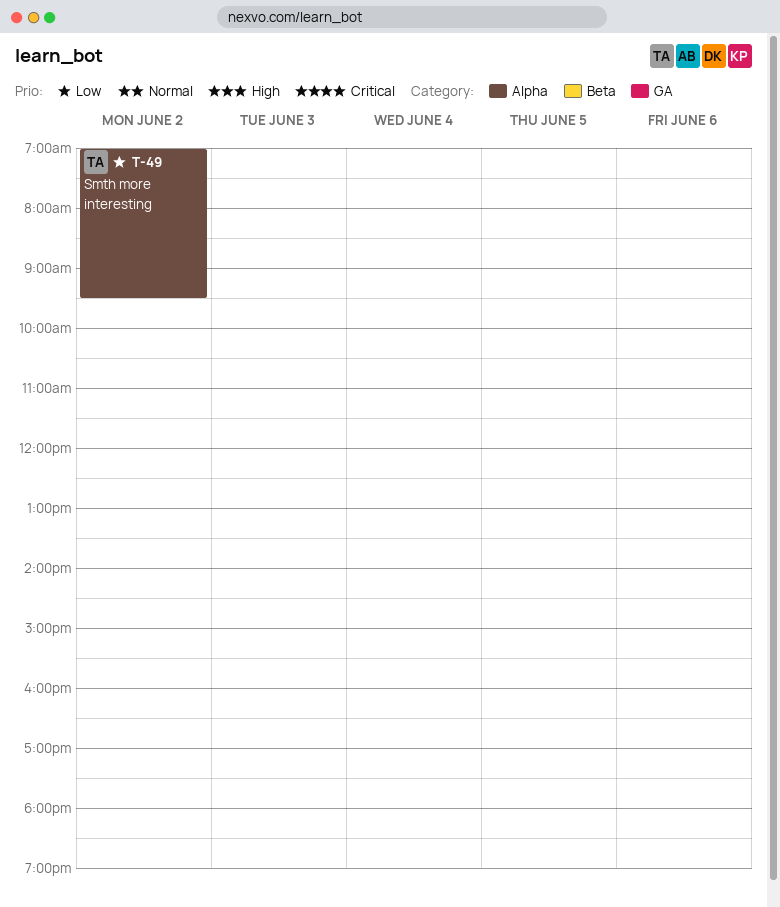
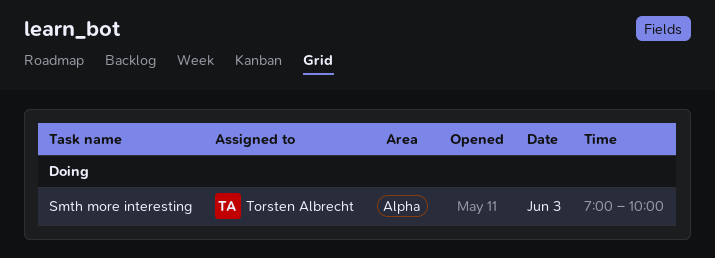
Smth more interesting, day: Jun 2 -> Jun 3
Smth more interesting, ends: 09:30 -> 10:00

